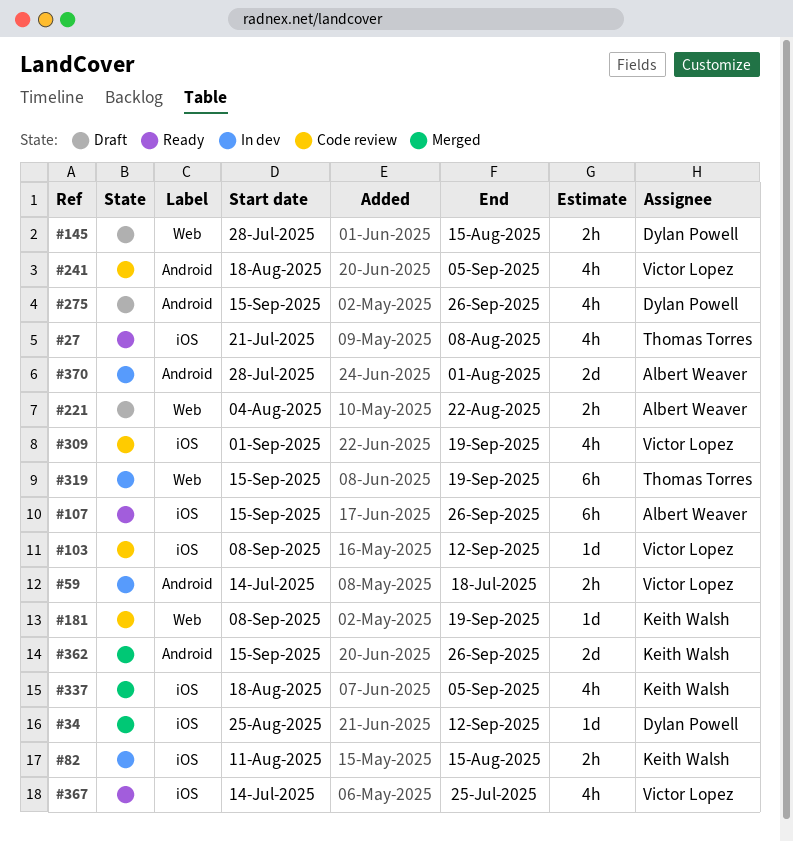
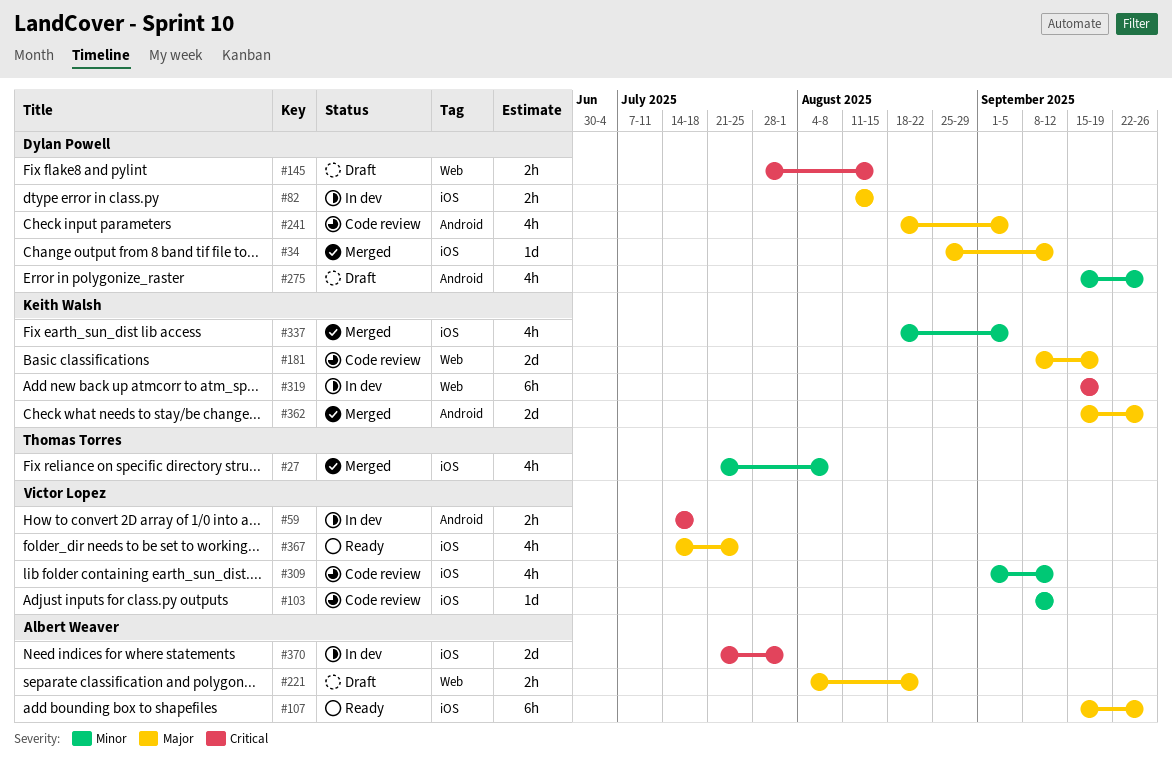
#27, status: Ready -> Merged
#82, owner: Keith Walsh -> Dylan Powell
#181, estimate: 1d -> 2d
#241, owner: Victor Lopez -> Dylan Powell
#309, due: Sep 19 -> Sep 12
#319, owner: Thomas Torres -> Keith Walsh
#370, label: Android -> iOS
#370, start: Jul 28 -> Jul 21

